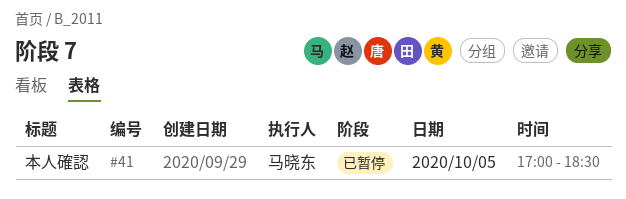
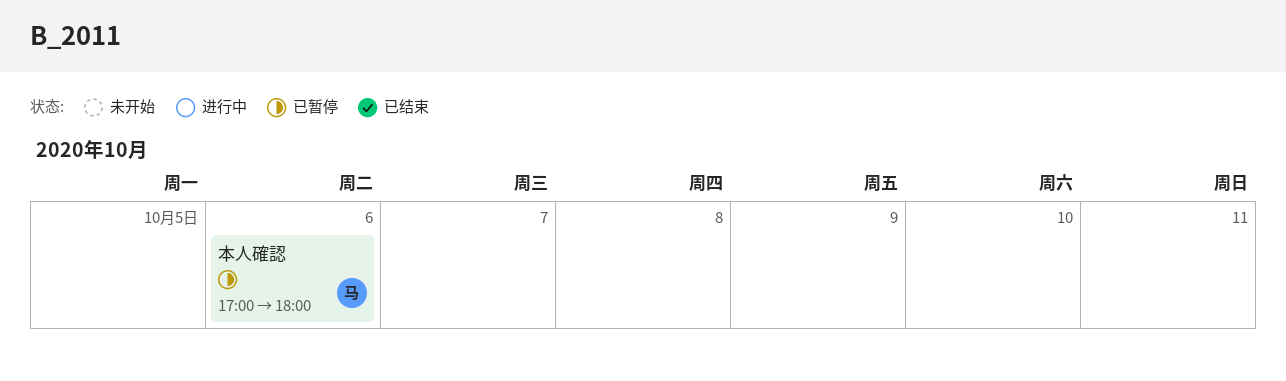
本人確認, day: Oct 5 -> Oct 6
本人確認, ends: 18:30 -> 18:00

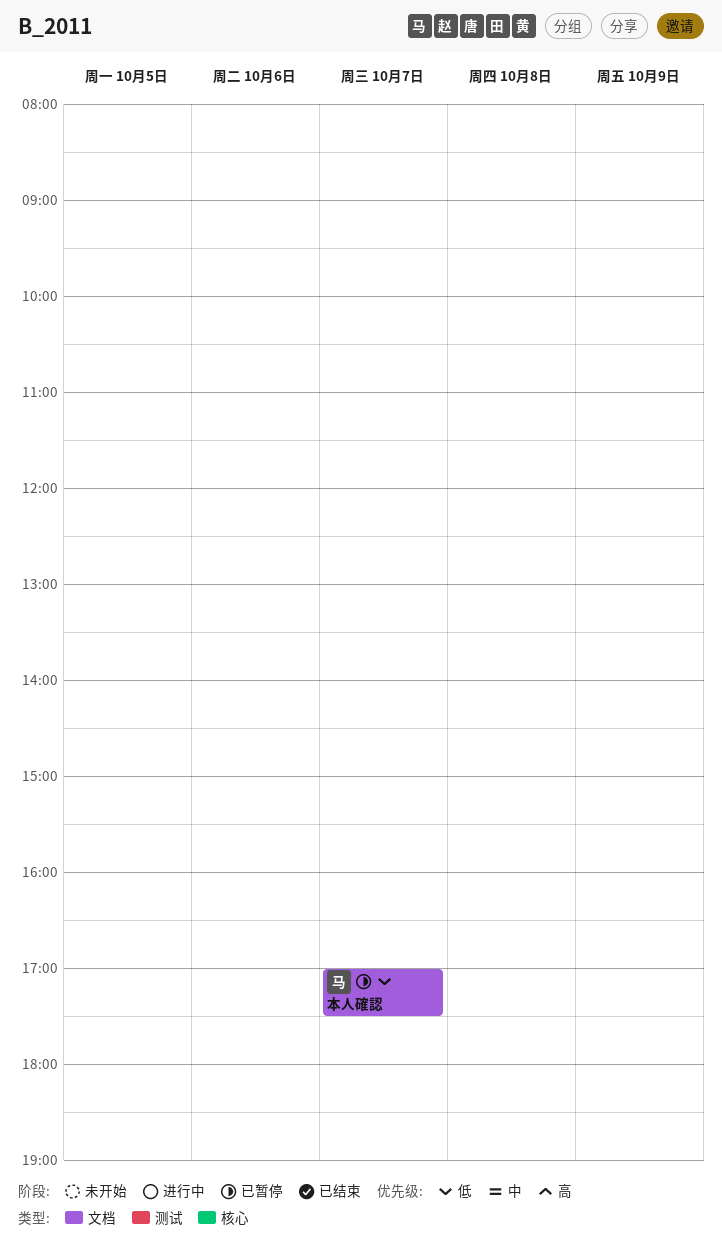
本人確認, day: Oct 6 -> Oct 7
本人確認, ends: 18:00 -> 17:30

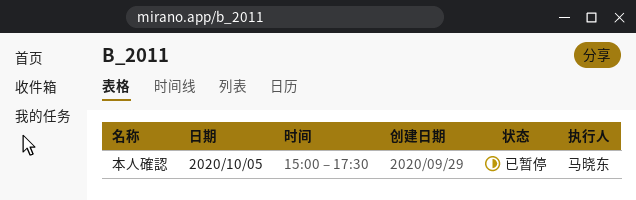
本人確認, day: Oct 7 -> Oct 5
本人確認, begins: 17:00 -> 15:00

